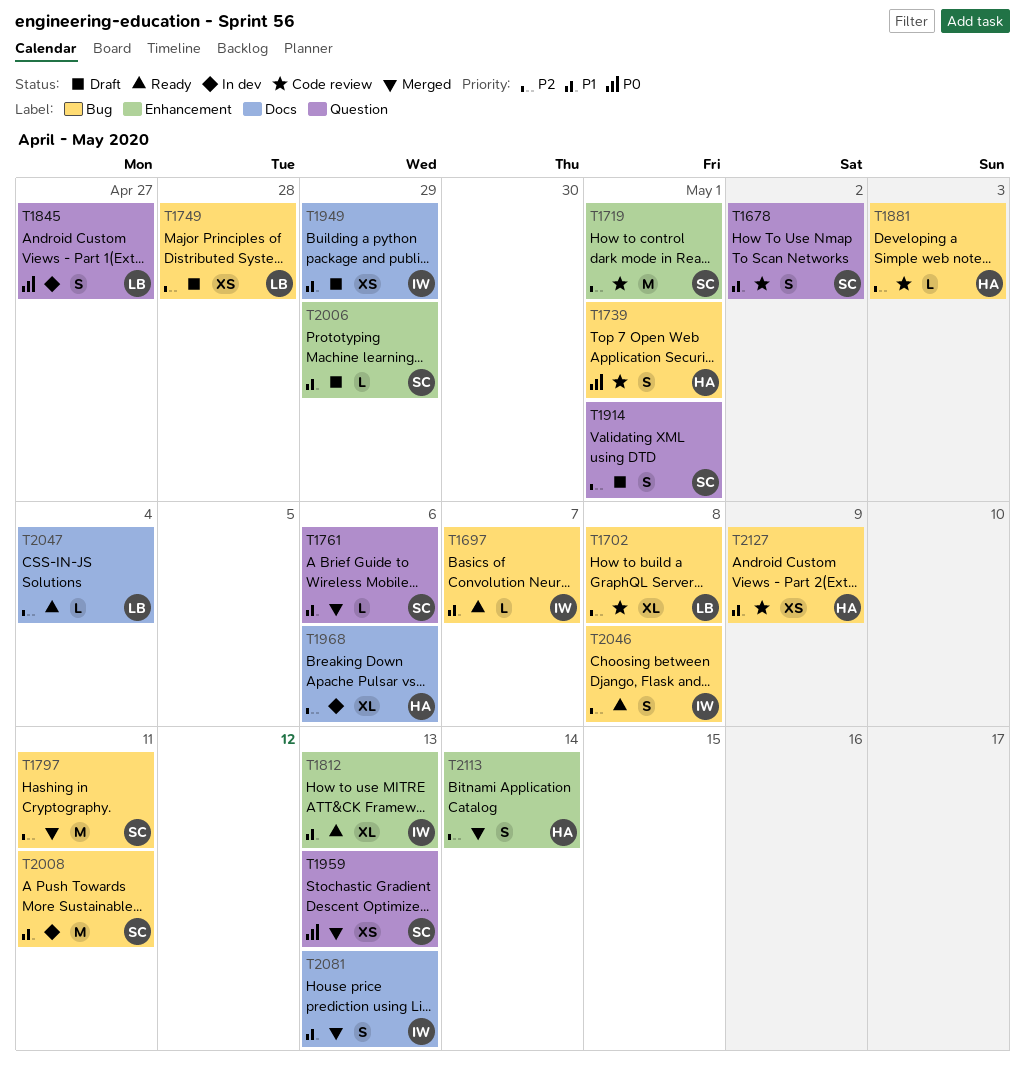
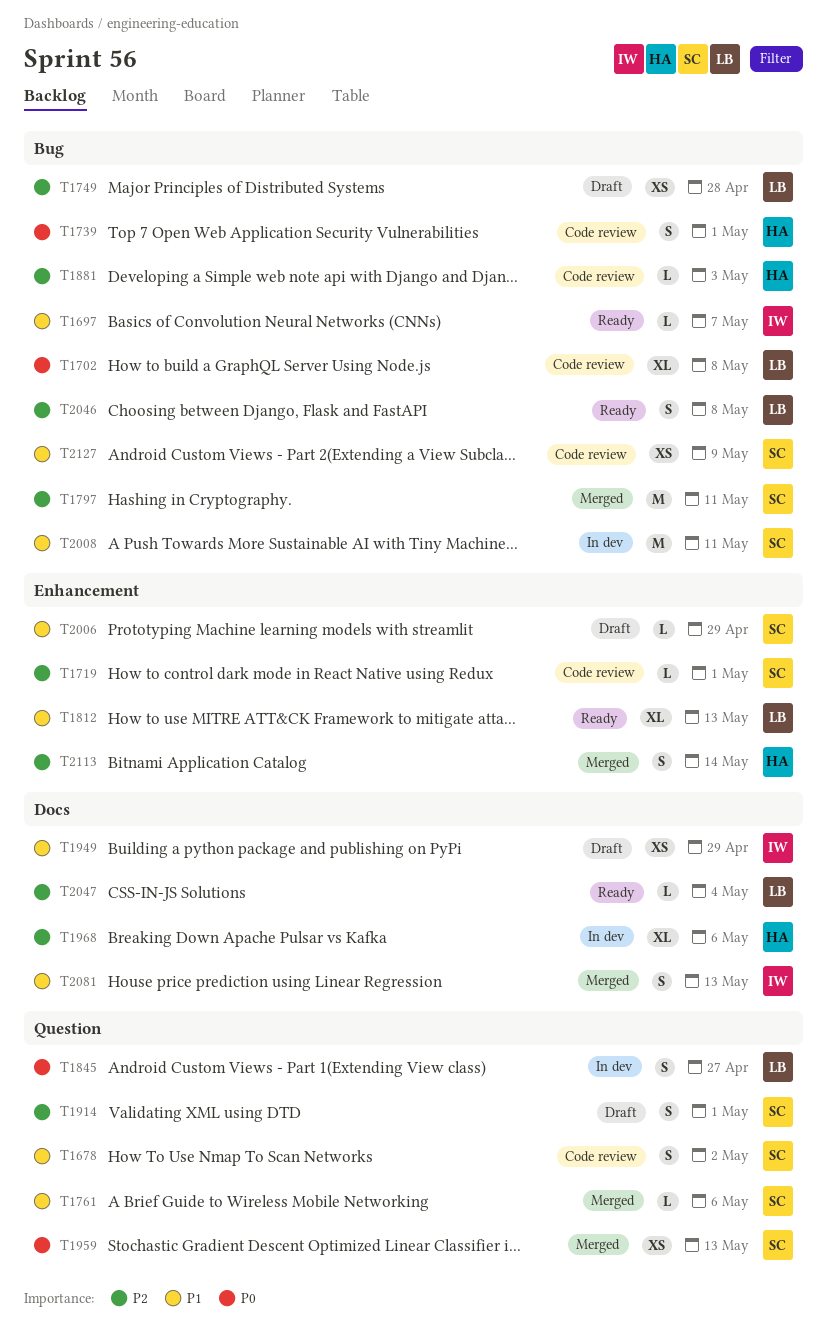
T1702, priority: P2 -> P0
T1719, estimate: M -> L
T1812, owner: IW -> LB
T2046, owner: IW -> LB
T2127, owner: HA -> SC

